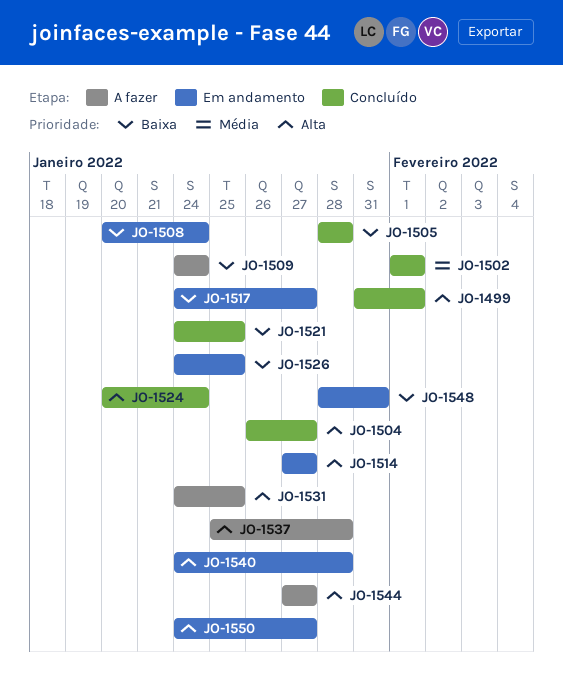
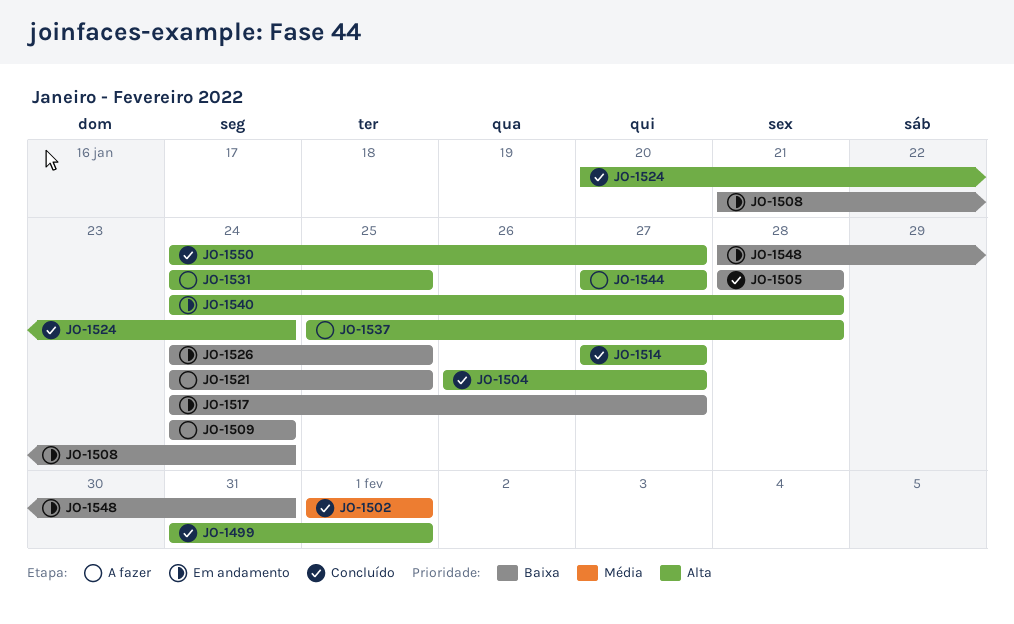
JO-1508, start: Jan 20 -> Jan 21
JO-1514, status: Em andamento -> Concluído
JO-1521, status: Concluído -> A fazer
JO-1550, status: Em andamento -> Concluído

